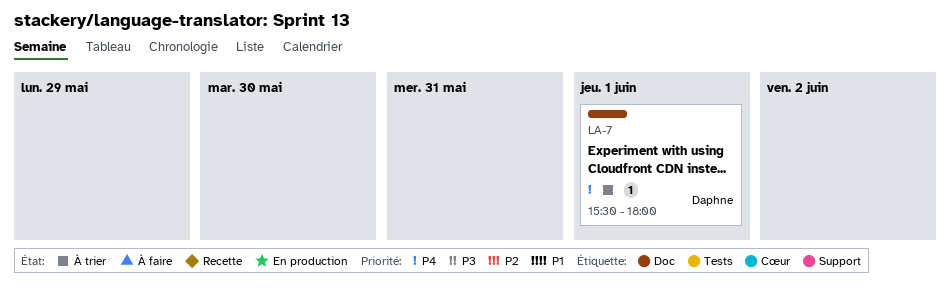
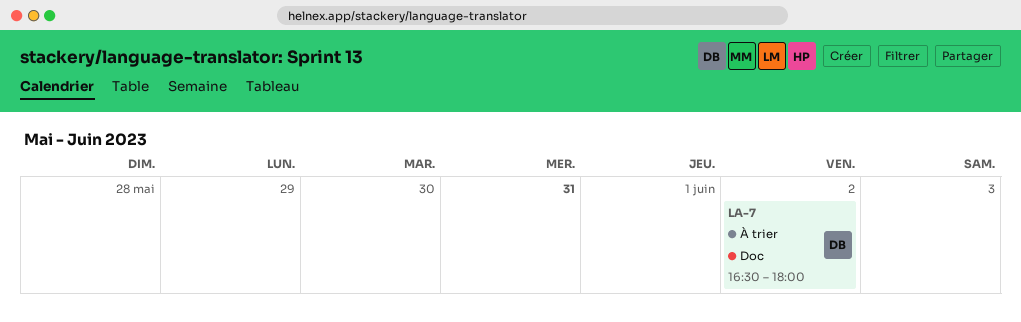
LA-7, day: Jun 1 -> Jun 2
LA-7, begins: 15:30 -> 16:30

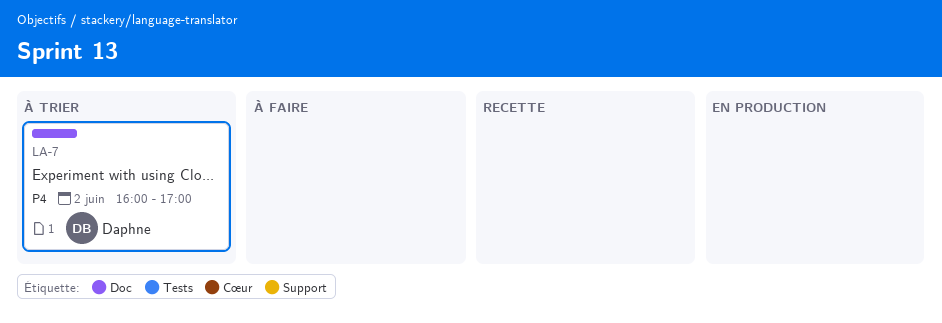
LA-7, begins: 16:30 -> 16:00
LA-7, ends: 18:00 -> 17:00

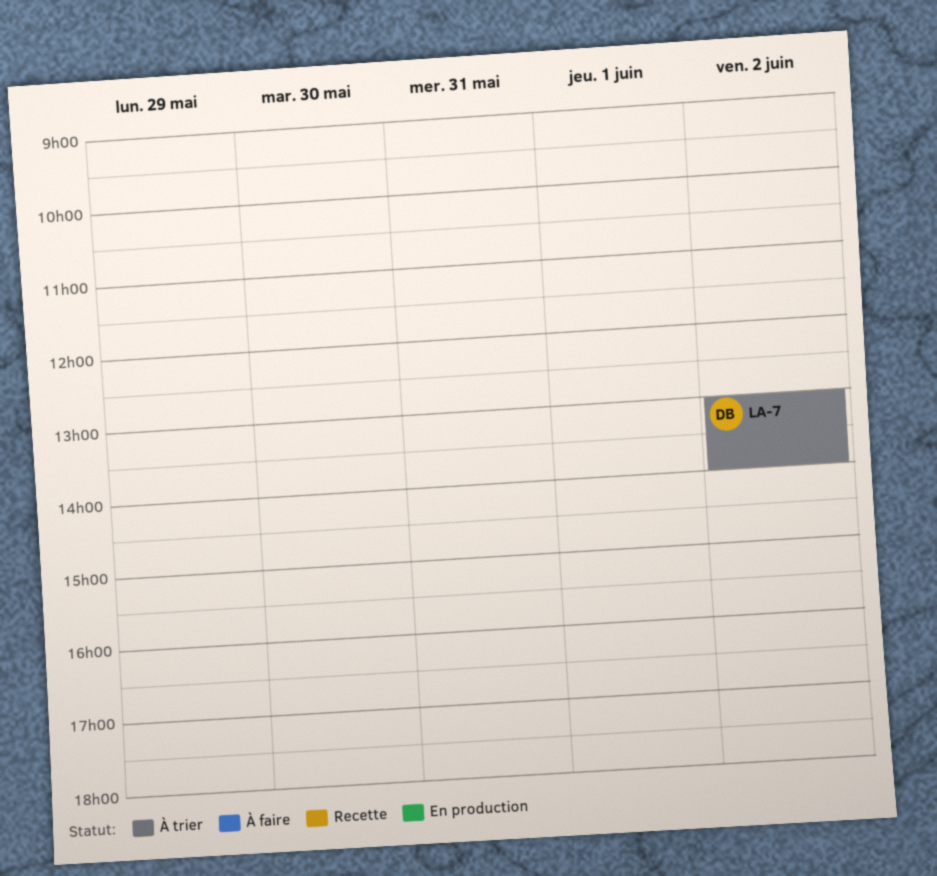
LA-7, begins: 16:00 -> 13:00
LA-7, ends: 17:00 -> 14:00

